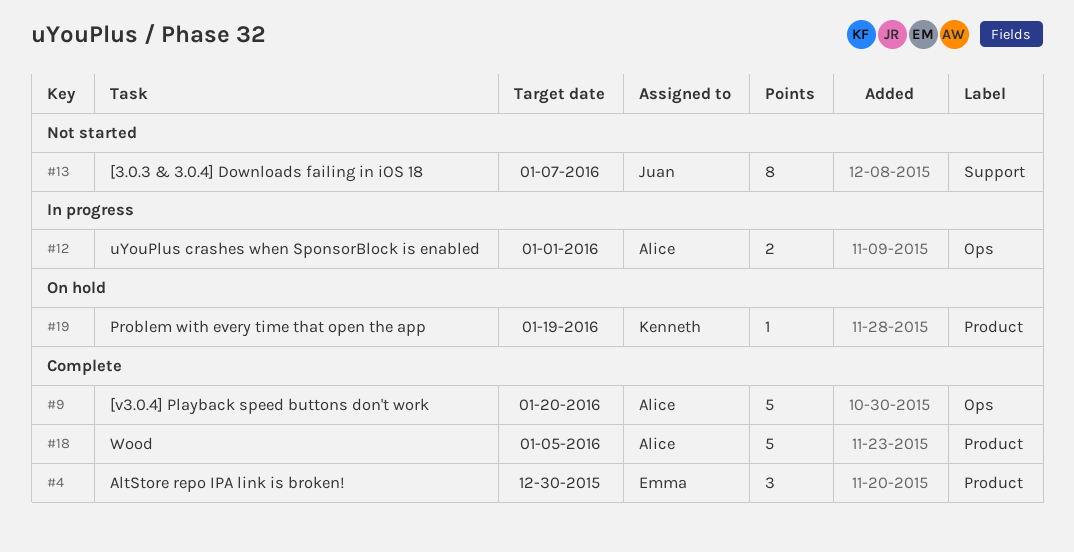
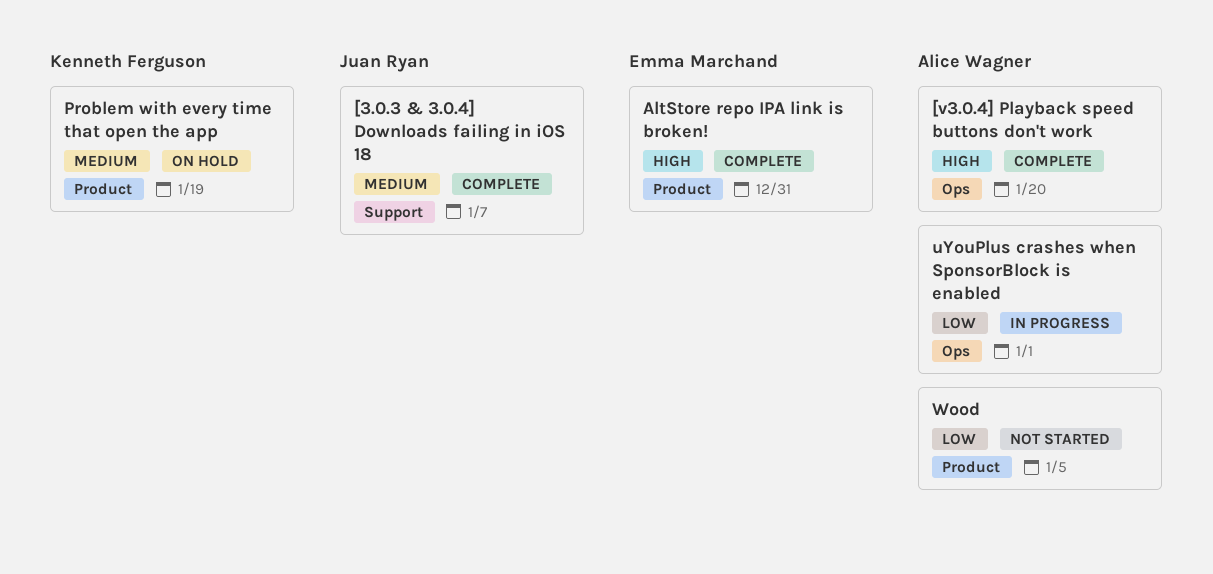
[3.0.3 & 3.0.4] Downloads failing in iOS 18, status: Not started -> Complete
AltStore repo IPA link is broken!, due: Dec 30 -> Dec 31
Wood, status: Complete -> Not started

